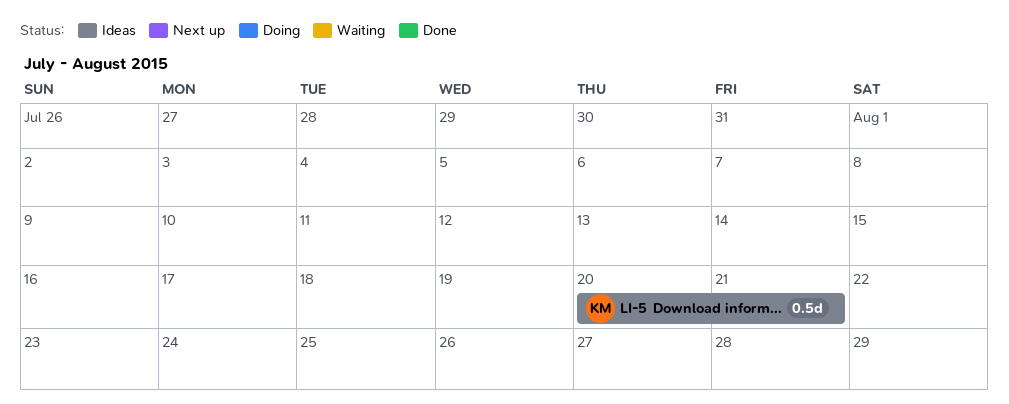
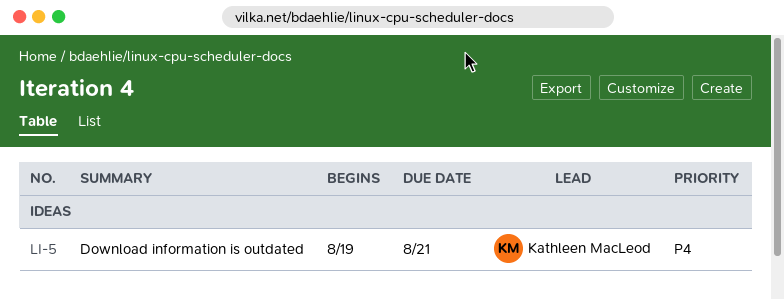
LI-5, start: Aug 20 -> Aug 19

